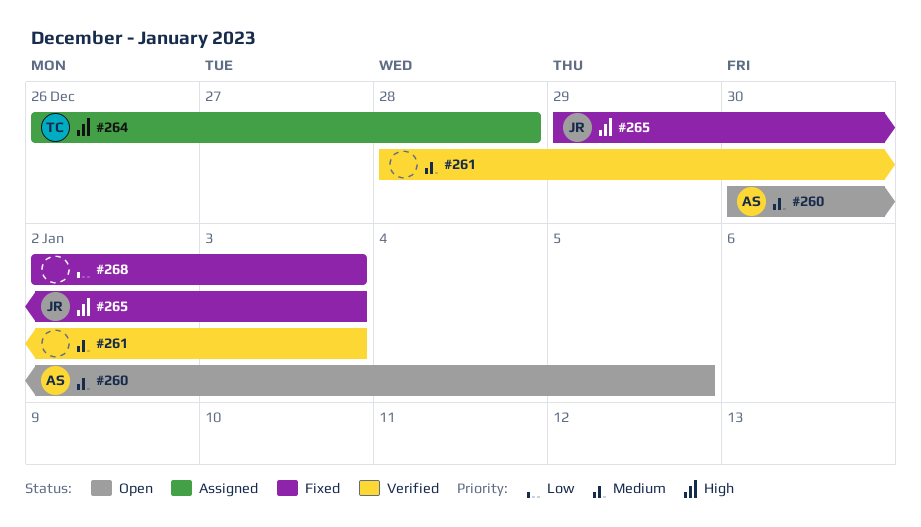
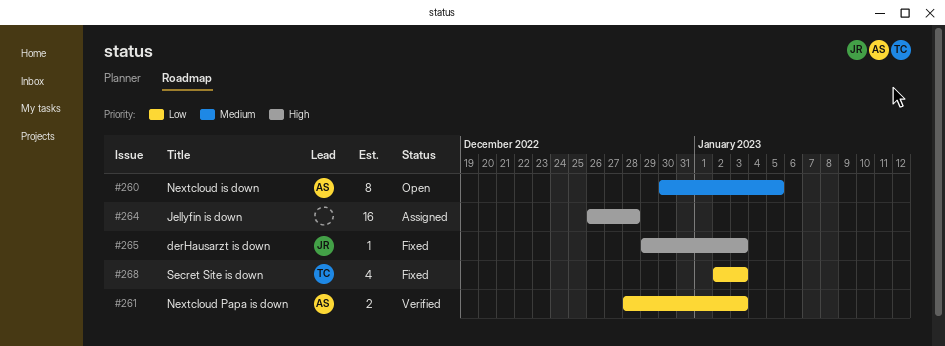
#261, owner: none -> AS
#261, priority: Medium -> Low
#264, owner: TC -> none
#268, owner: none -> TC

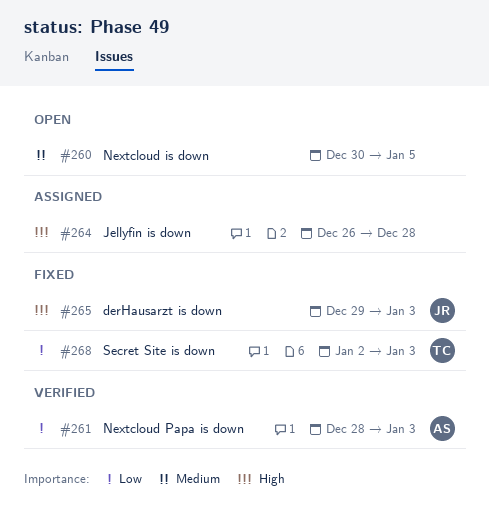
#260, owner: AS -> none

